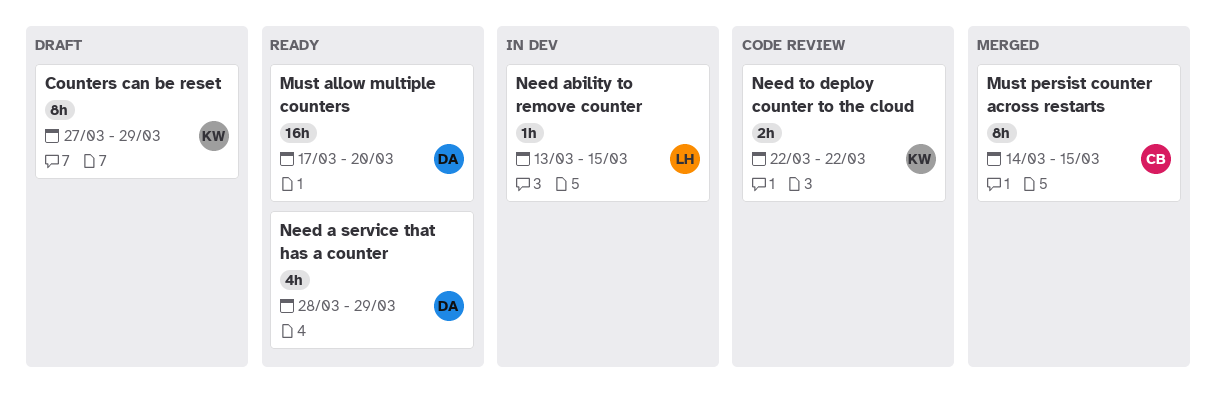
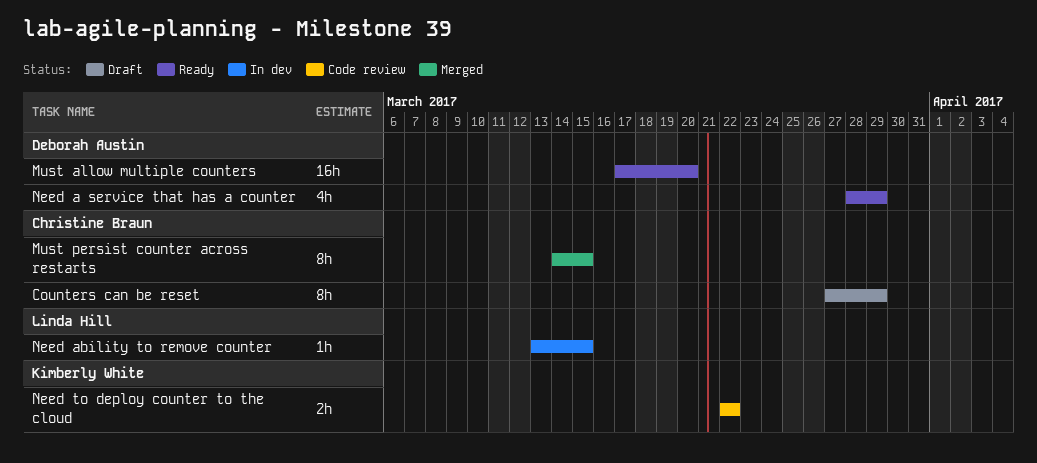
Counters can be reset, owner: Kimberly White -> Christine Braun

